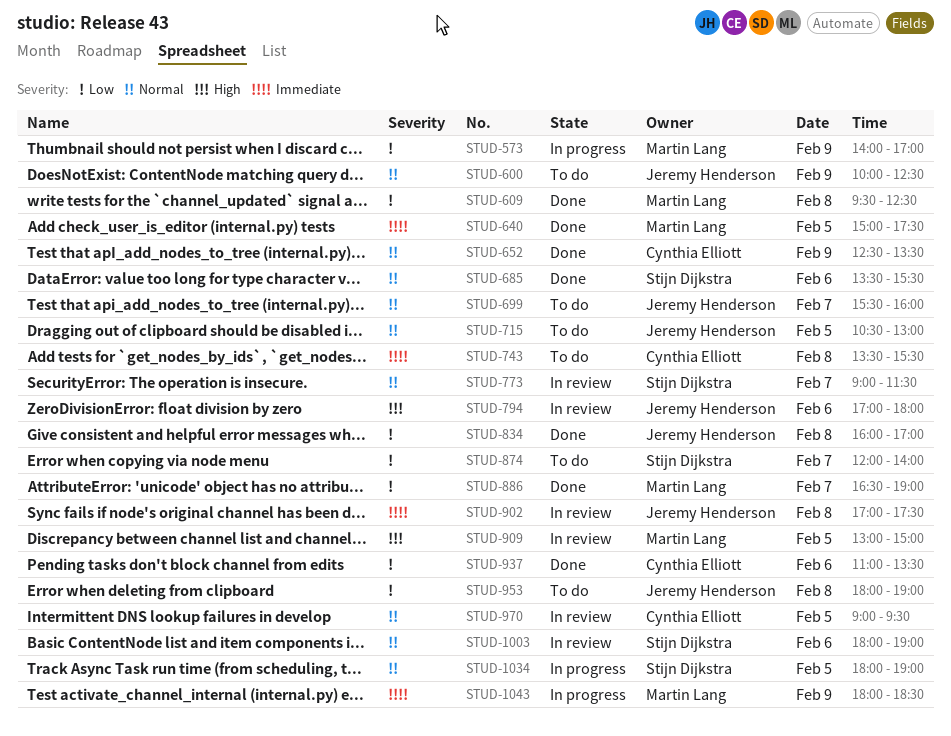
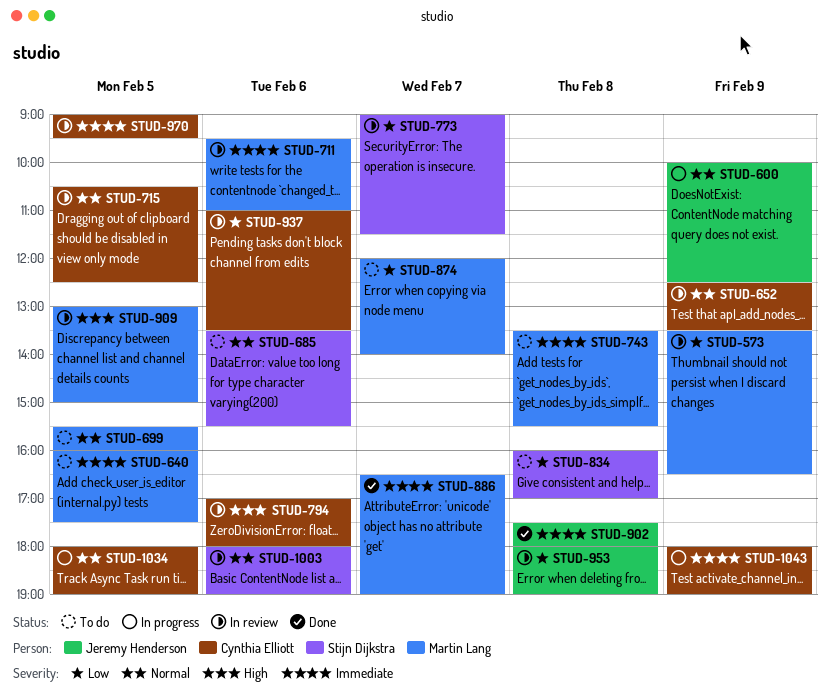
STUD-573, status: In progress -> In review
STUD-573, begins: 14:00 -> 13:30
STUD-573, ends: 17:00 -> 16:30
STUD-600, status: To do -> In progress
STUD-609: present -> none
STUD-640, status: Done -> To do
STUD-640, begins: 15:00 -> 16:00
STUD-652, status: Done -> In review
STUD-685, status: Done -> To do
STUD-699, owner: Jeremy Henderson -> Martin Lang
STUD-699, day: Feb 7 -> Feb 5
STUD-711: none -> present
STUD-715, status: To do -> In review
STUD-715, owner: Jeremy Henderson -> Cynthia Elliott
STUD-715, ends: 13:00 -> 12:30
STUD-743, owner: Cynthia Elliott -> Martin Lang
STUD-773, priority: Normal -> Low
STUD-794, owner: Jeremy Henderson -> Cynthia Elliott
STUD-834, status: Done -> To do
STUD-834, owner: Jeremy Henderson -> Stijn Dijkstra
STUD-874, owner: Stijn Dijkstra -> Martin Lang
STUD-886, priority: Low -> Immediate
STUD-902, status: In review -> Done
STUD-902, begins: 17:00 -> 17:30
STUD-902, ends: 17:30 -> 18:00
STUD-937, status: Done -> In review
STUD-953, status: To do -> In review
STUD-970, priority: Normal -> Immediate
STUD-1034, owner: Stijn Dijkstra -> Cynthia Elliott
STUD-1043, owner: Martin Lang -> Cynthia Elliott
STUD-1043, ends: 18:30 -> 19:00

